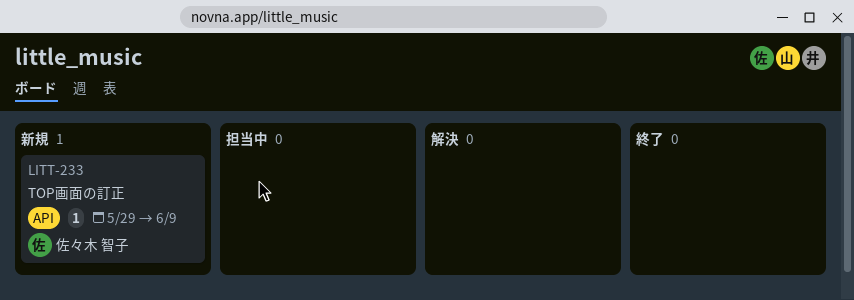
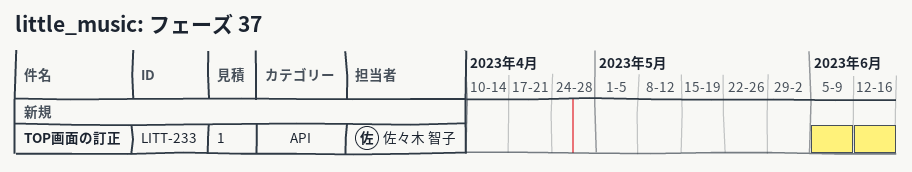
LITT-233, start: May 29 -> Jun 5
LITT-233, due: Jun 9 -> Jun 16

